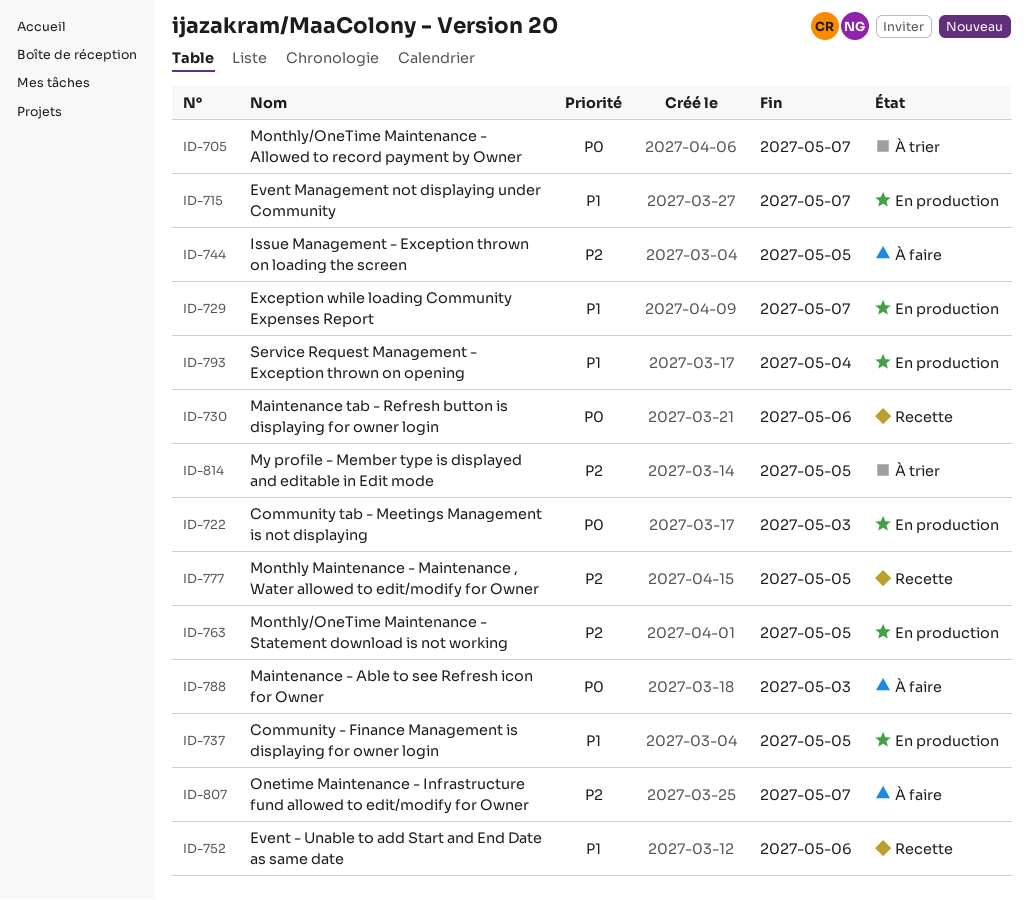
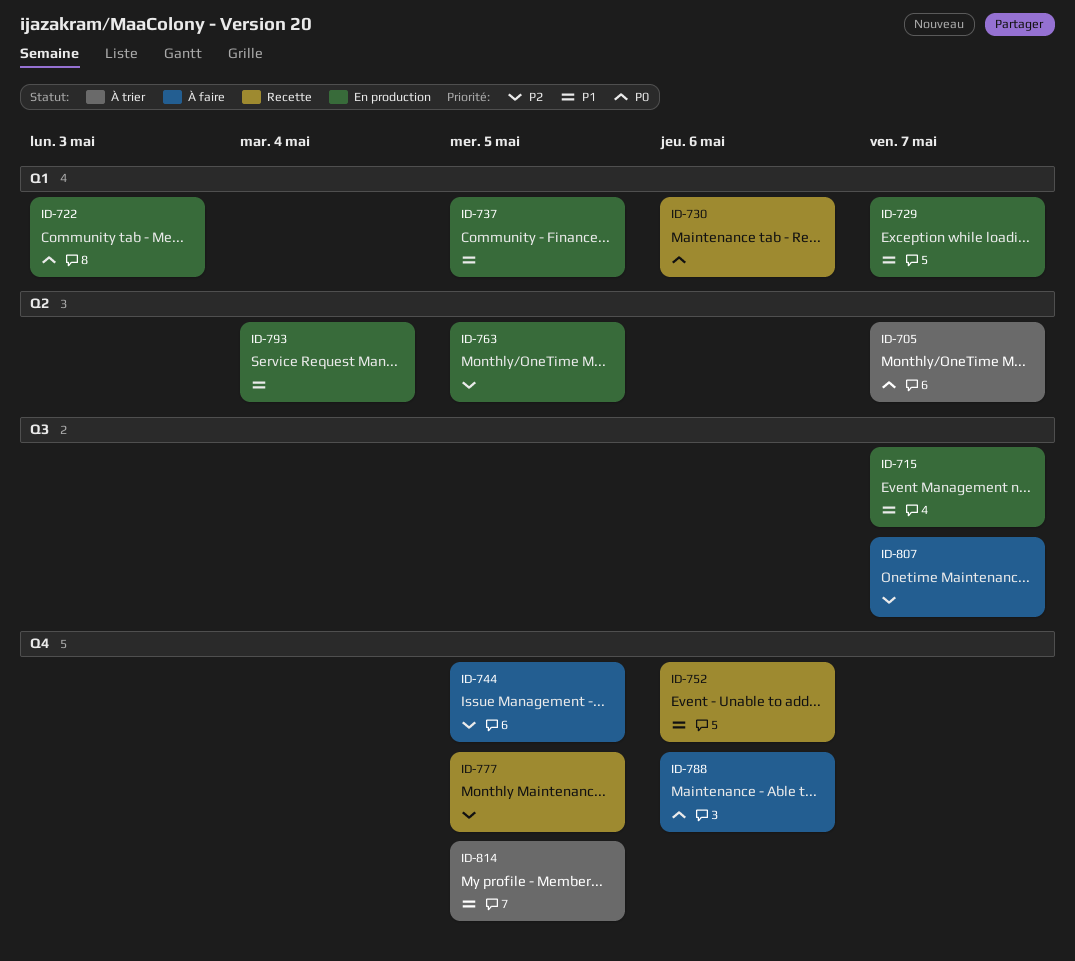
ID-788, due: May 3 -> May 6
ID-814, priority: P2 -> P1

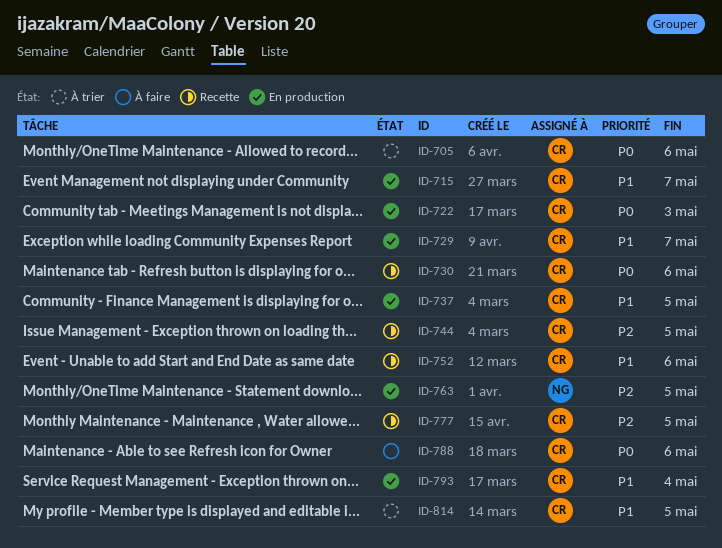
ID-705, due: May 7 -> May 6
ID-744, status: À faire -> Recette
ID-807: present -> none

